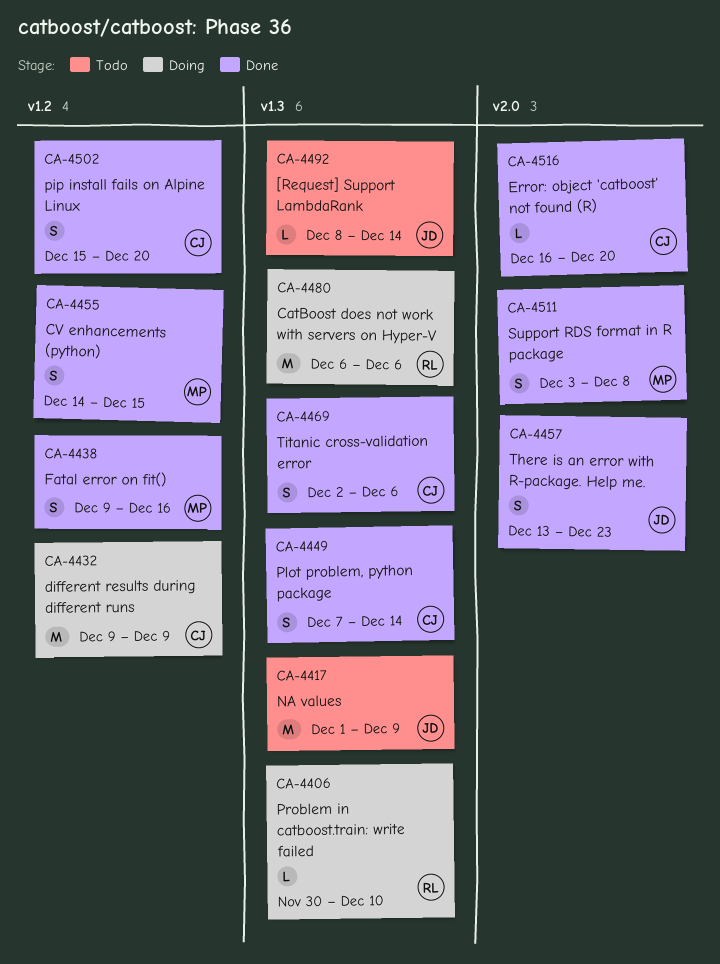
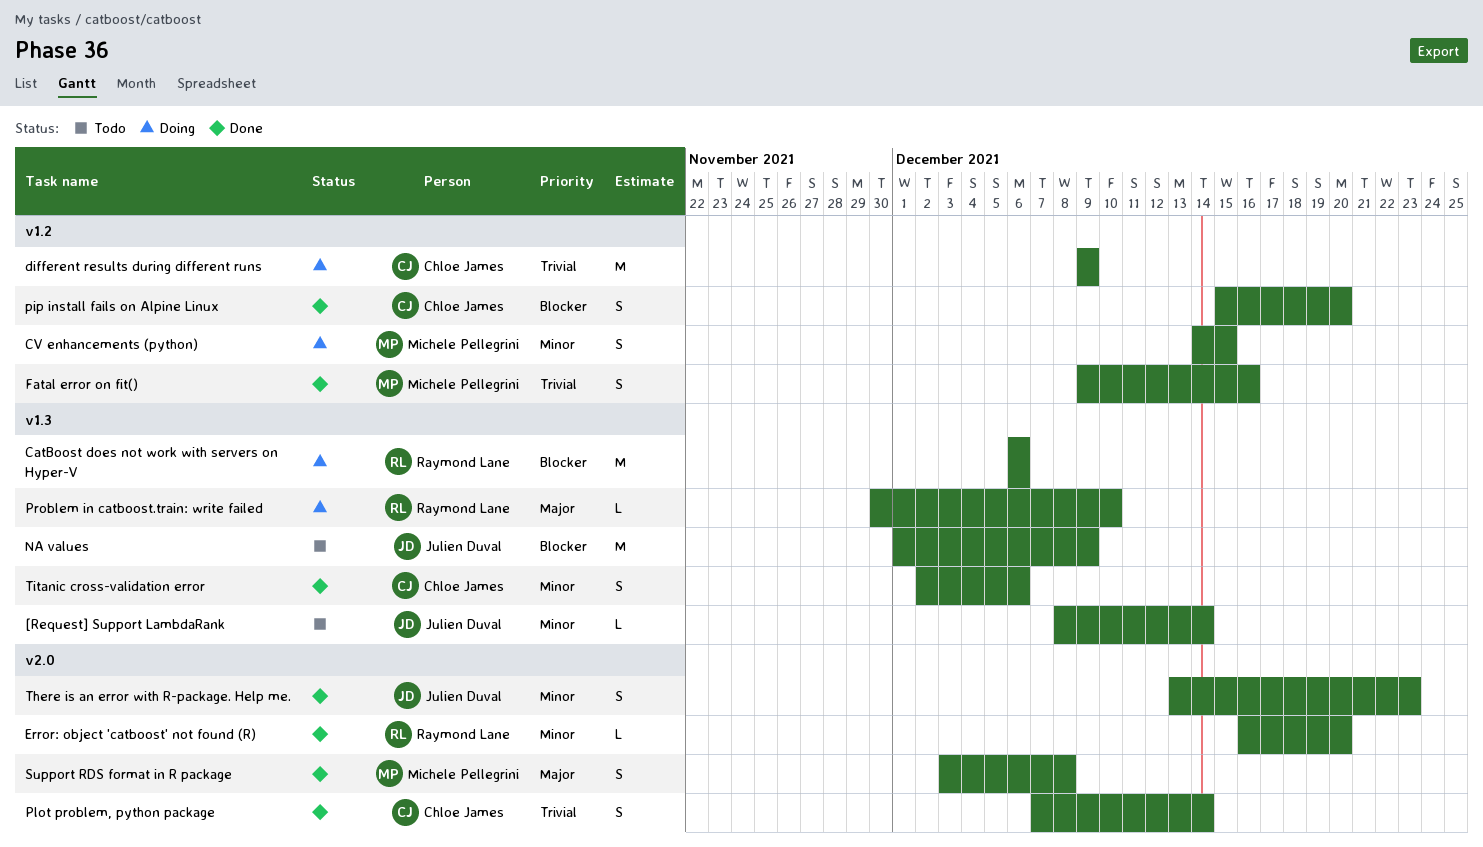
CV enhancements (python), status: Done -> Doing
Error: object 'catboost' not found (R), owner: Chloe James -> Raymond Lane
Plot problem, python package, label: v1.3 -> v2.0

